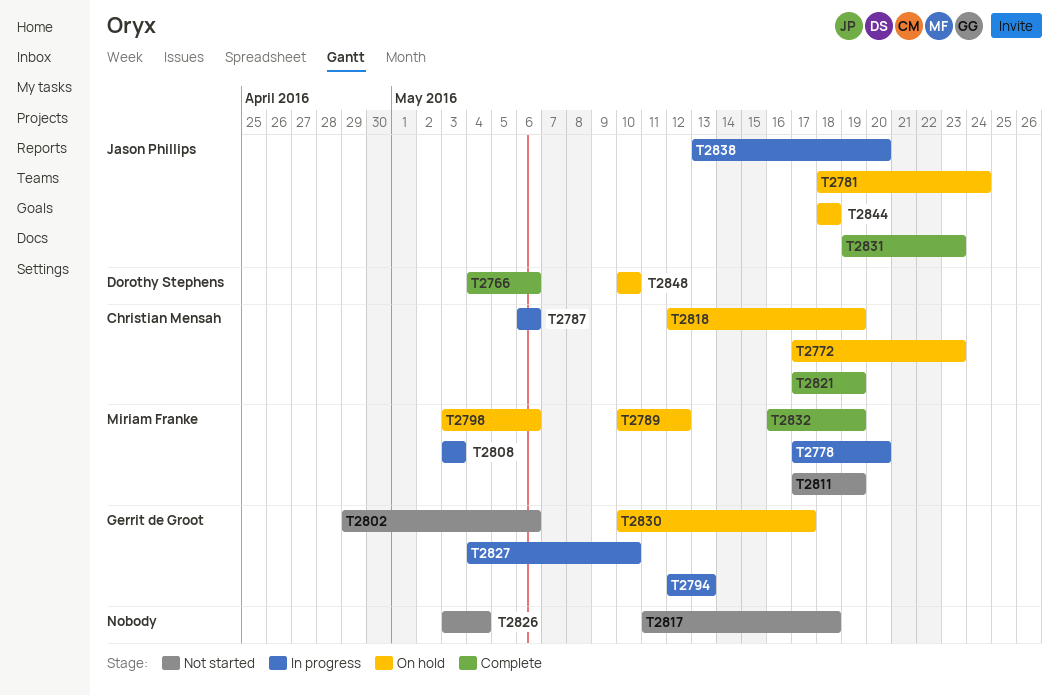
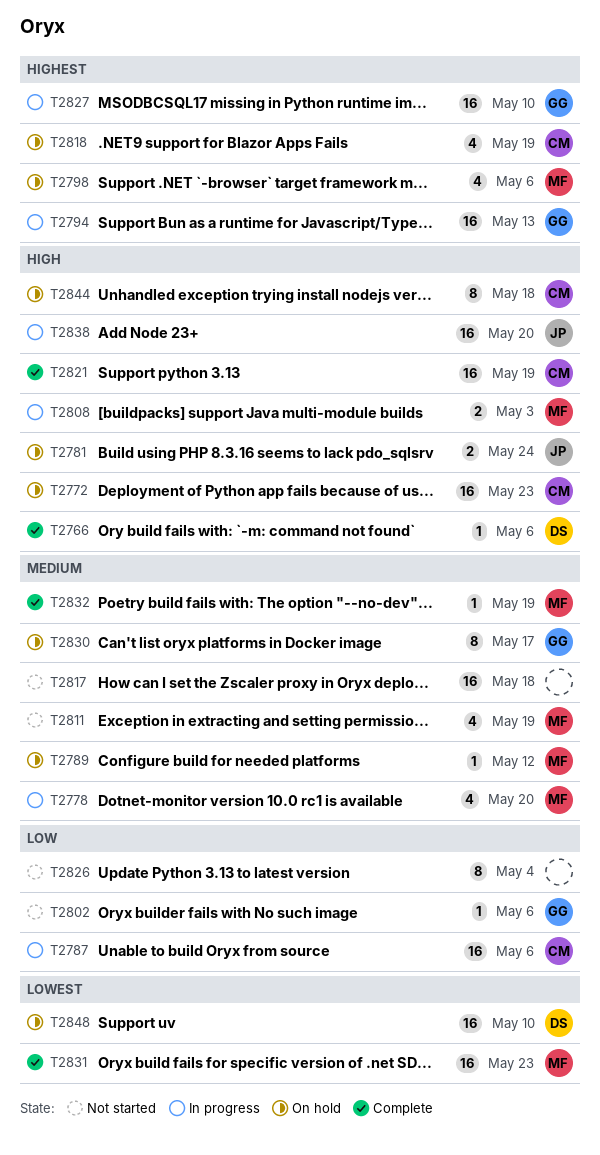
T2831, owner: Jason Phillips -> Miriam Franke
T2844, owner: Jason Phillips -> Christian Mensah

